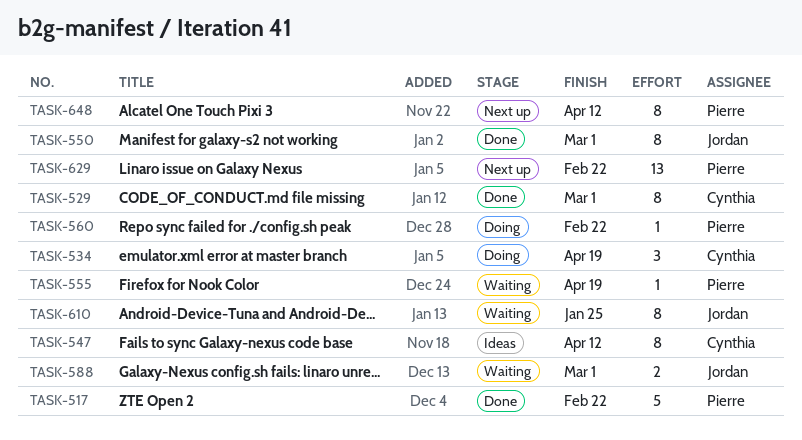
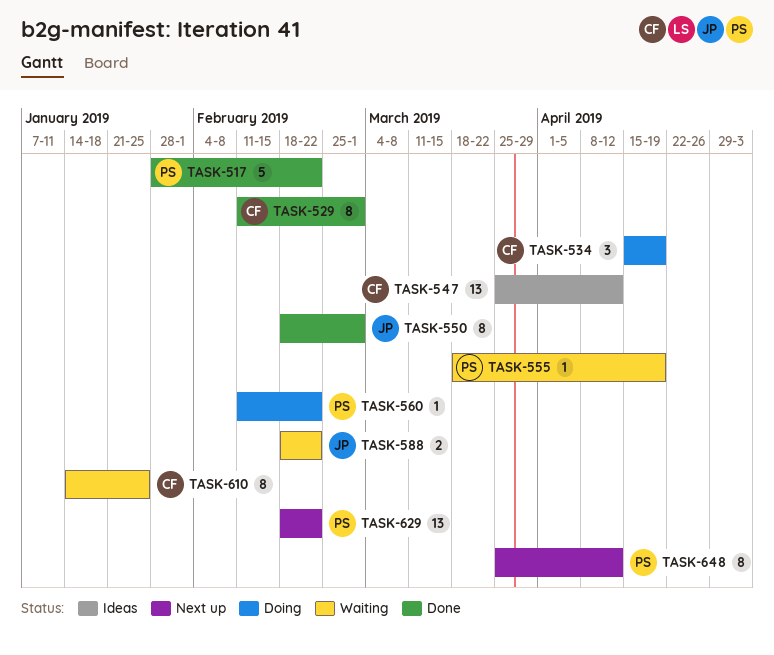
TASK-547, estimate: 8 -> 13
TASK-588, due: Mar 1 -> Feb 22
TASK-610, owner: Jordan -> Cynthia

